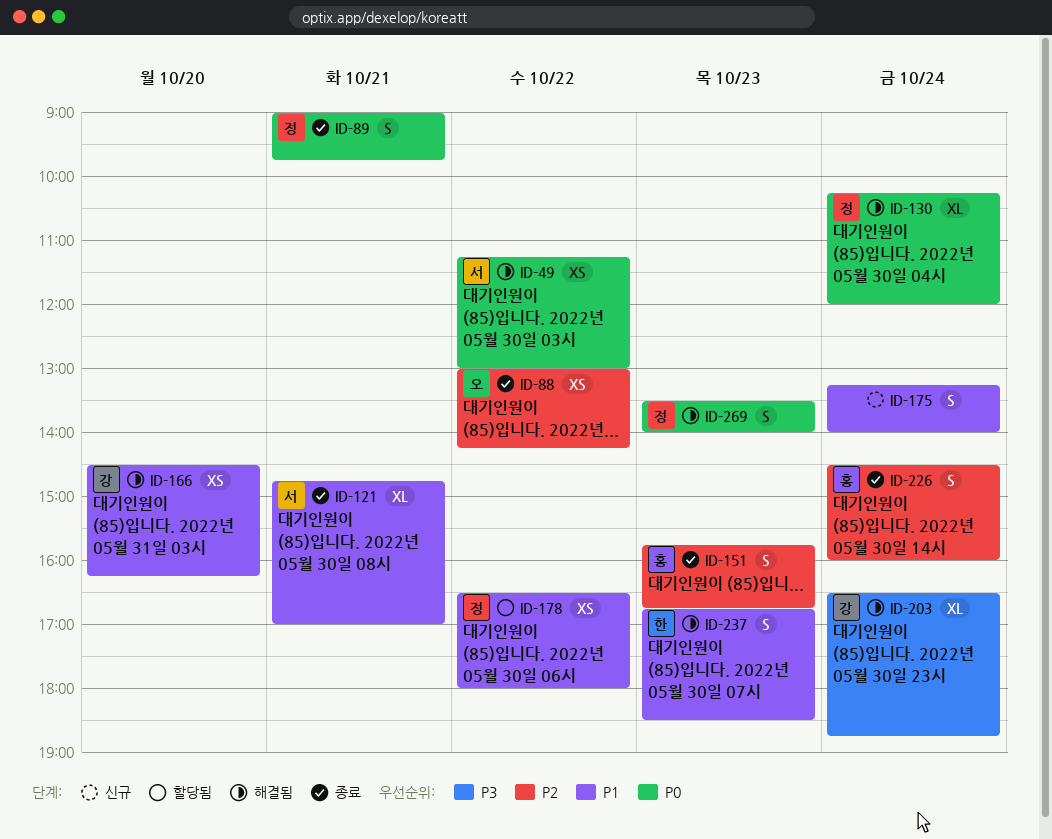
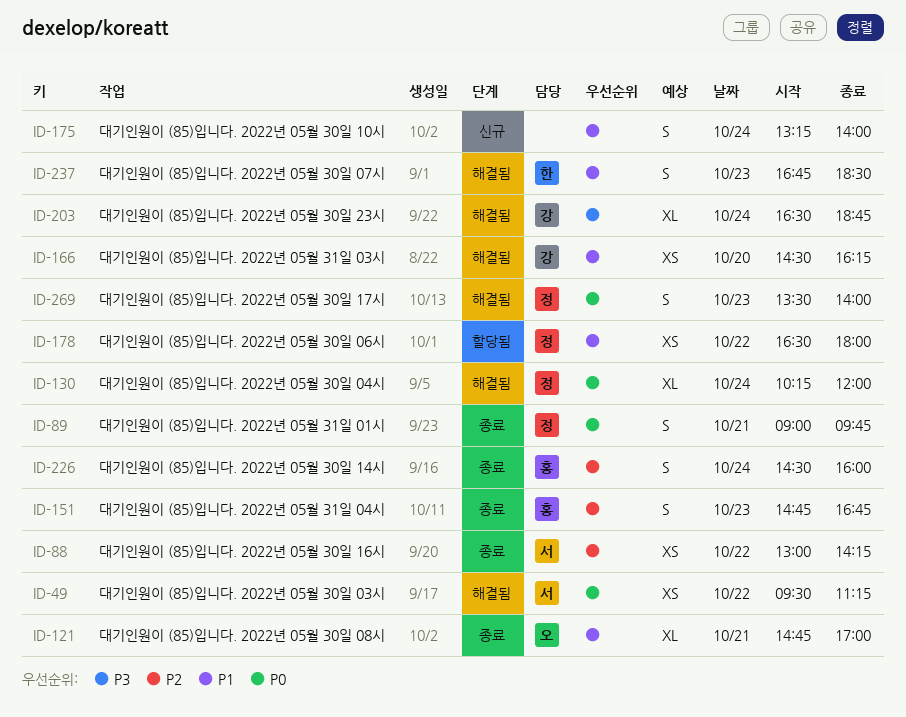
ID-49, begins: 11:15 -> 09:30
ID-49, ends: 13:00 -> 11:15
ID-88, owner: 오 -> 서
ID-121, owner: 서 -> 오
ID-151, begins: 15:45 -> 14:45

